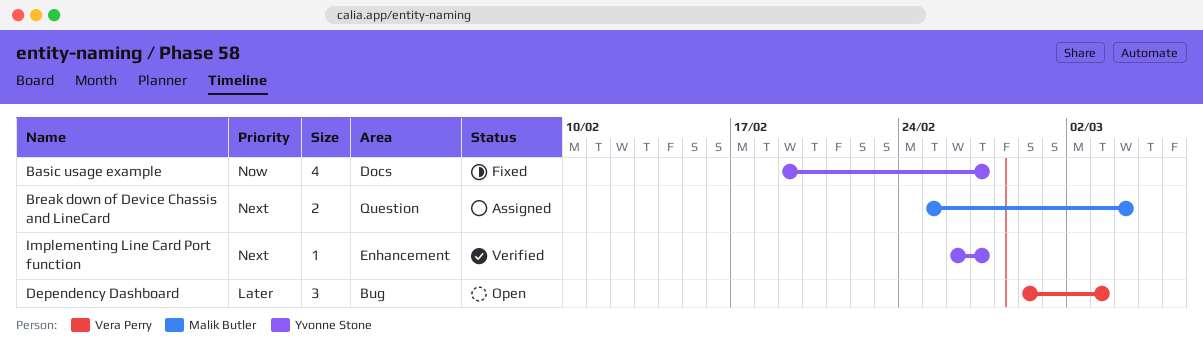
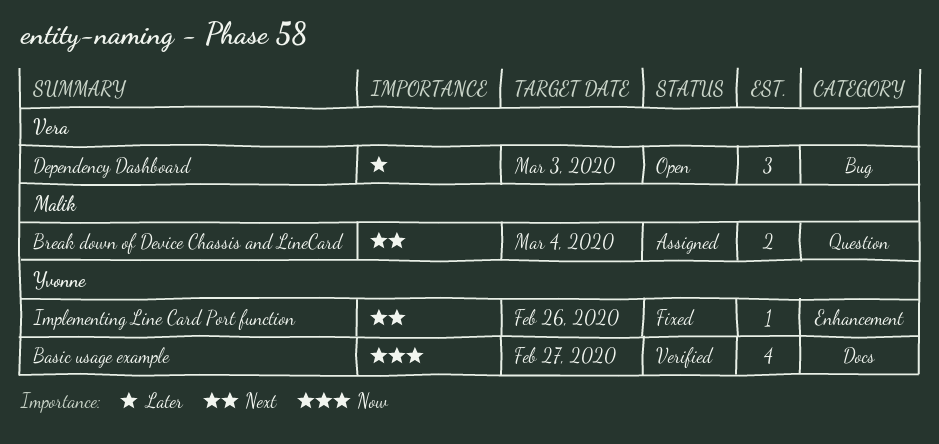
Basic usage example, status: Fixed -> Verified
Implementing Line Card Port function, status: Verified -> Fixed
Implementing Line Card Port function, due: Feb 27 -> Feb 26

